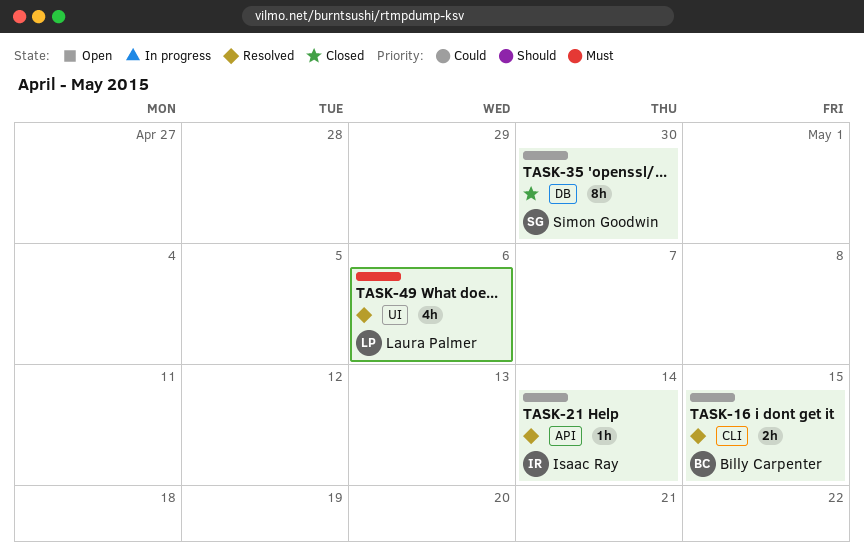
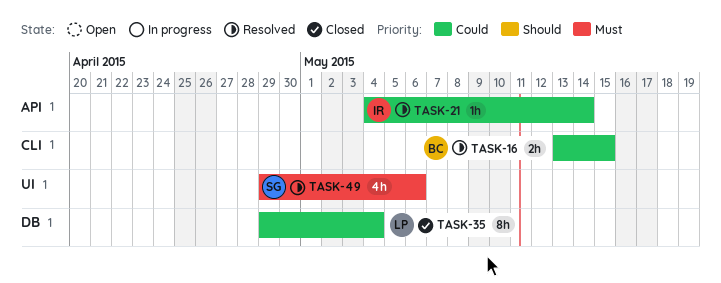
TASK-35, owner: Simon Goodwin -> Laura Palmer
TASK-35, due: Apr 30 -> May 4
TASK-49, owner: Laura Palmer -> Simon Goodwin

